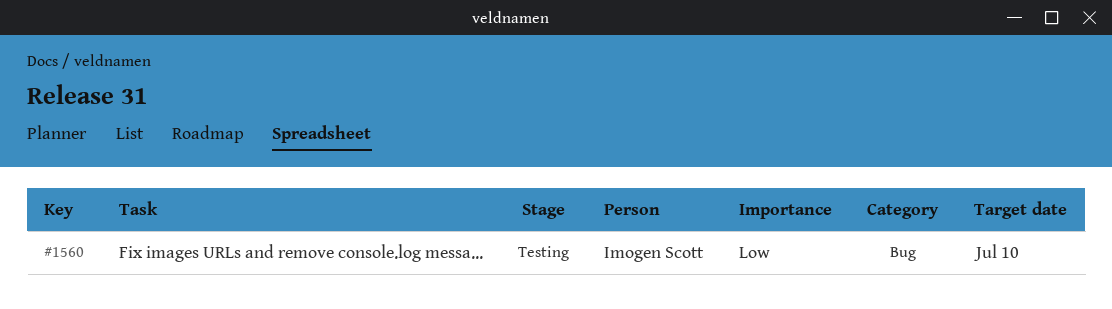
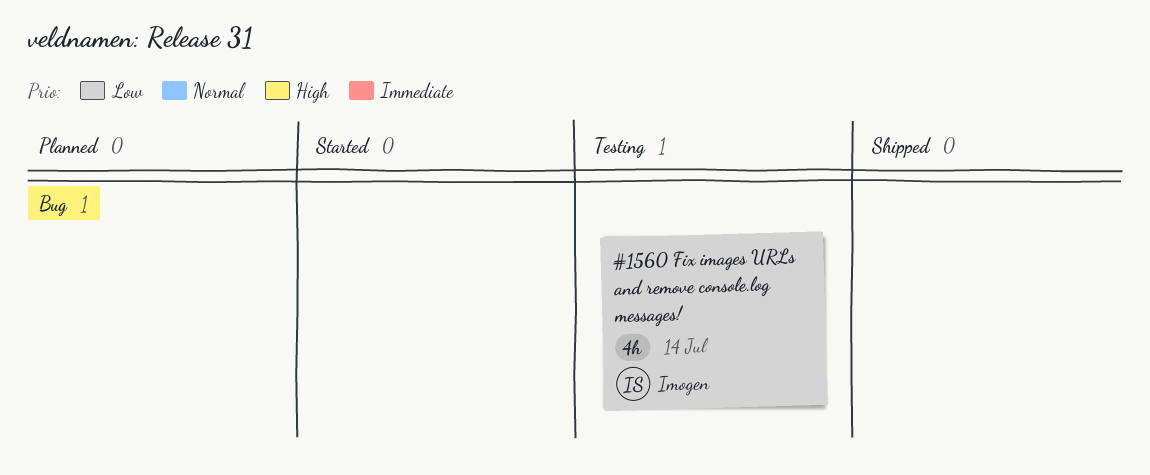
#1560, due: Jul 10 -> Jul 14

